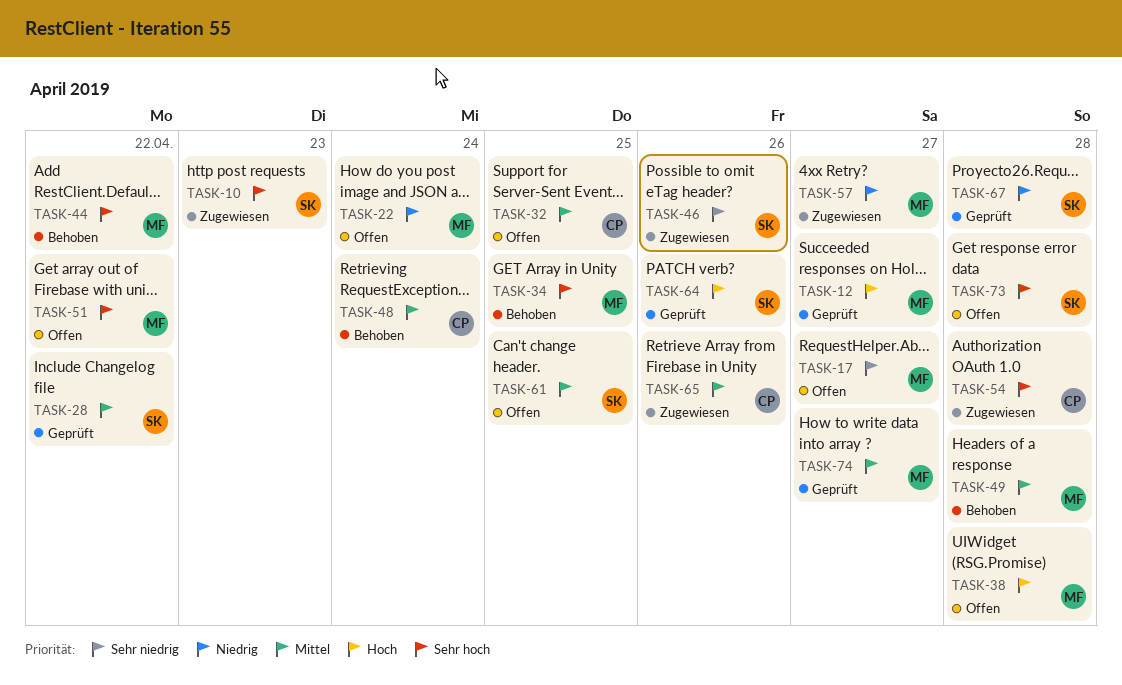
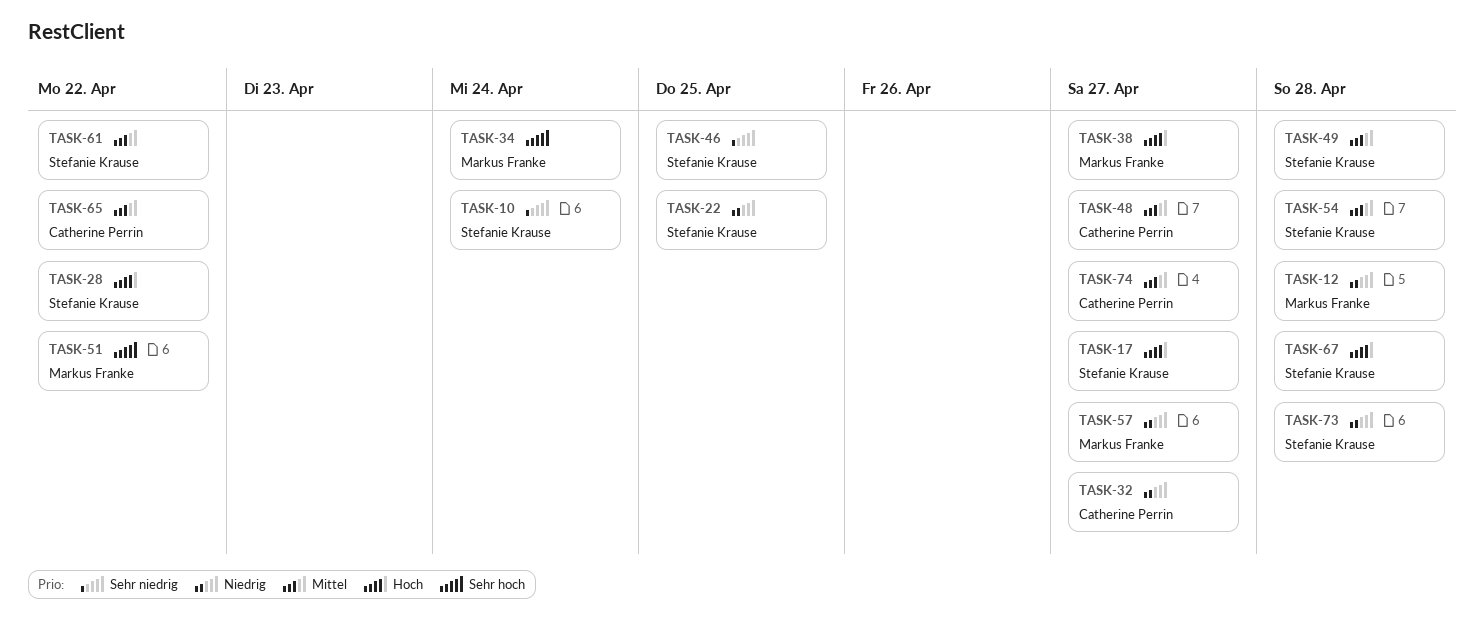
TASK-10, priority: Sehr hoch -> Sehr niedrig
TASK-10, due: Apr 23 -> Apr 24
TASK-12, priority: Hoch -> Niedrig
TASK-12, due: Apr 27 -> Apr 28
TASK-17, owner: Markus Franke -> Stefanie Krause
TASK-17, priority: Sehr niedrig -> Hoch
TASK-22, owner: Markus Franke -> Stefanie Krause
TASK-22, due: Apr 24 -> Apr 25
TASK-28, priority: Mittel -> Hoch
TASK-32, priority: Mittel -> Niedrig
TASK-32, due: Apr 25 -> Apr 27
TASK-34, due: Apr 25 -> Apr 24
TASK-38, due: Apr 28 -> Apr 27
TASK-44: present -> none
TASK-46, due: Apr 26 -> Apr 25
TASK-48, due: Apr 24 -> Apr 27
TASK-49, owner: Markus Franke -> Stefanie Krause
TASK-54, owner: Catherine Perrin -> Stefanie Krause
TASK-54, priority: Sehr hoch -> Mittel
TASK-61, due: Apr 25 -> Apr 22
TASK-64: present -> none
TASK-65, due: Apr 26 -> Apr 22
TASK-67, priority: Niedrig -> Hoch
TASK-73, priority: Sehr hoch -> Niedrig
TASK-74, owner: Markus Franke -> Catherine Perrin

